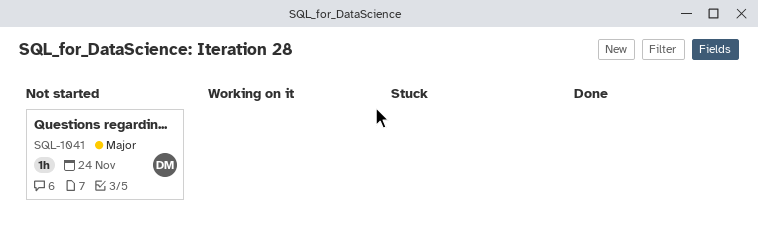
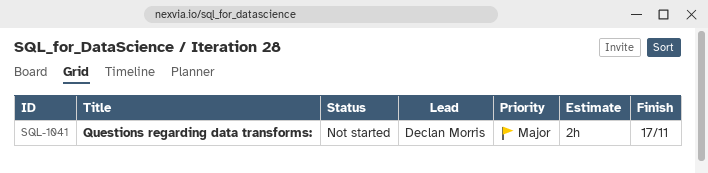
SQL-1041, estimate: 1h -> 2h
SQL-1041, due: Nov 24 -> Nov 17

